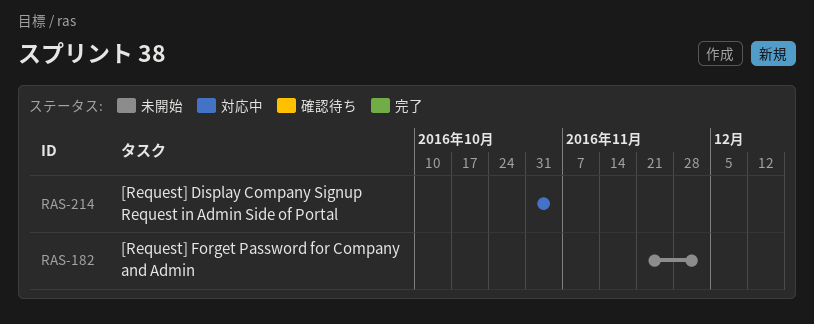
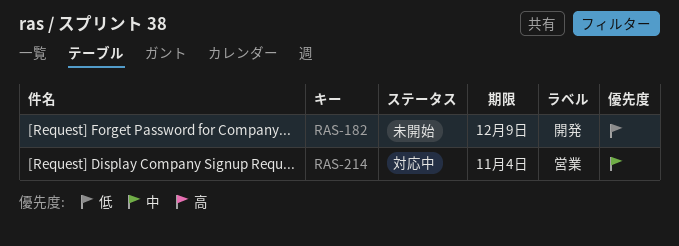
RAS-182, due: Dec 2 -> Dec 9

